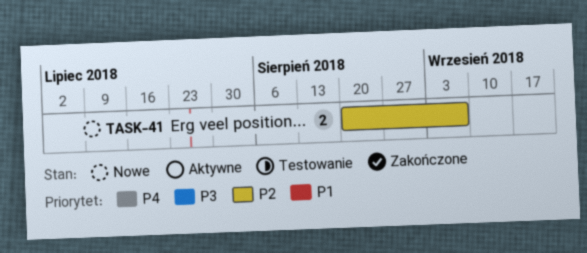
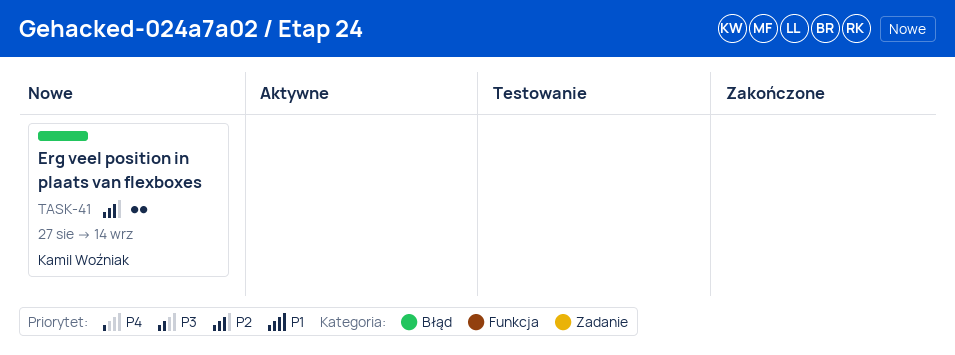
TASK-41, start: Aug 20 -> Aug 27
TASK-41, due: Sep 7 -> Sep 14

